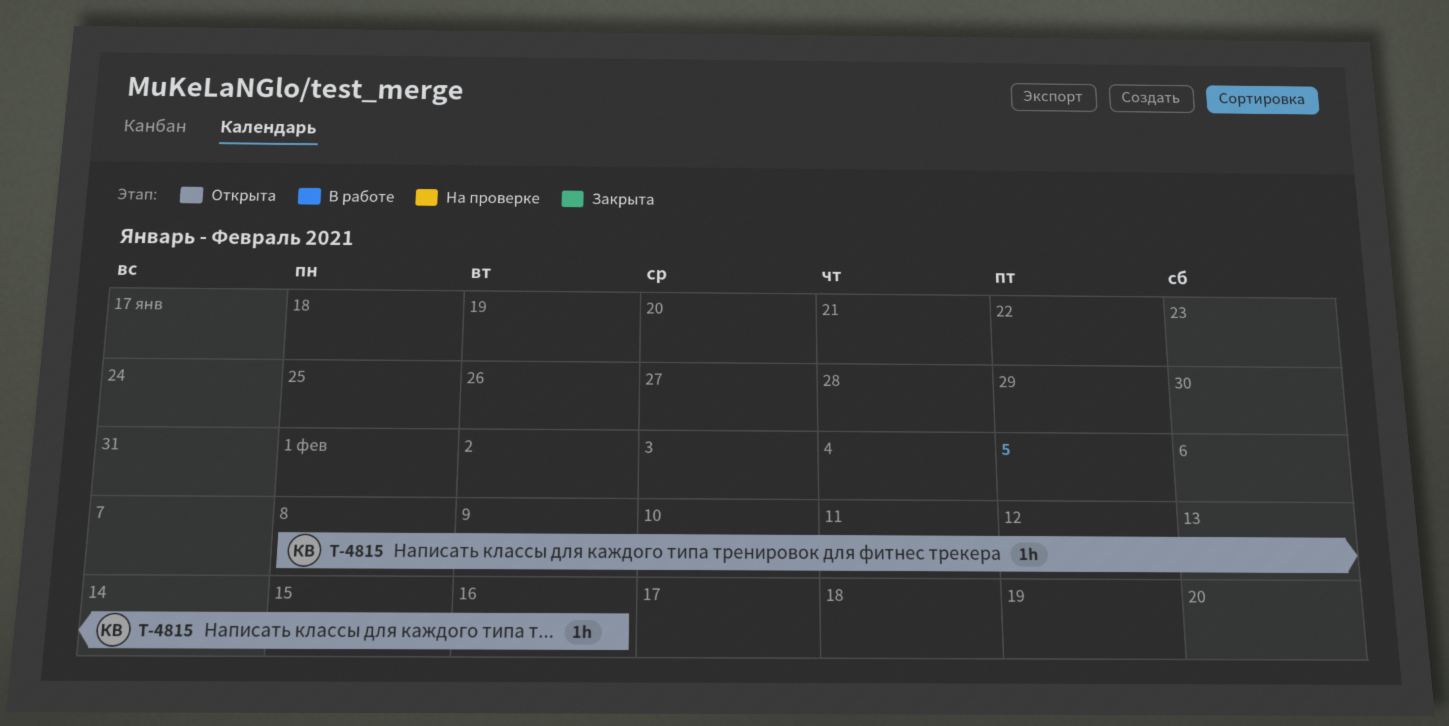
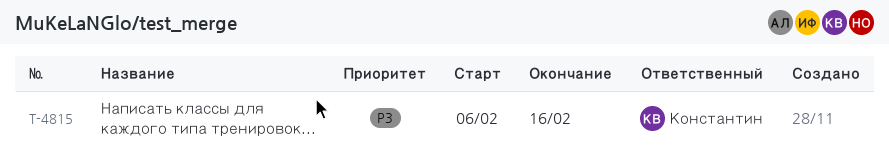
T-4815, start: Feb 8 -> Feb 6

